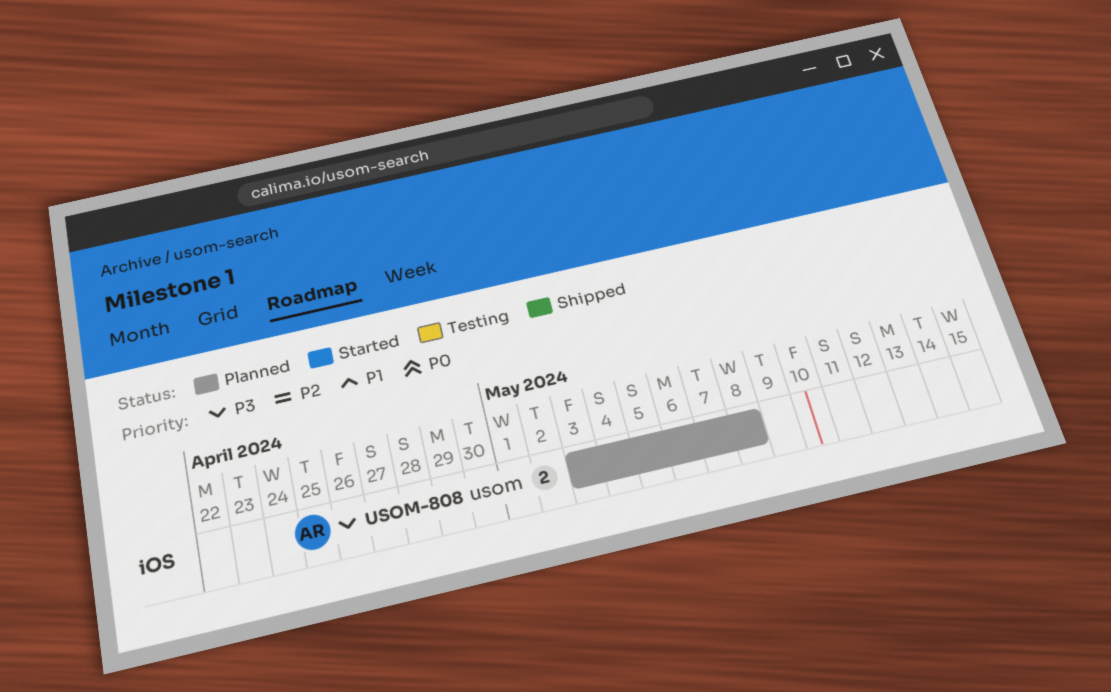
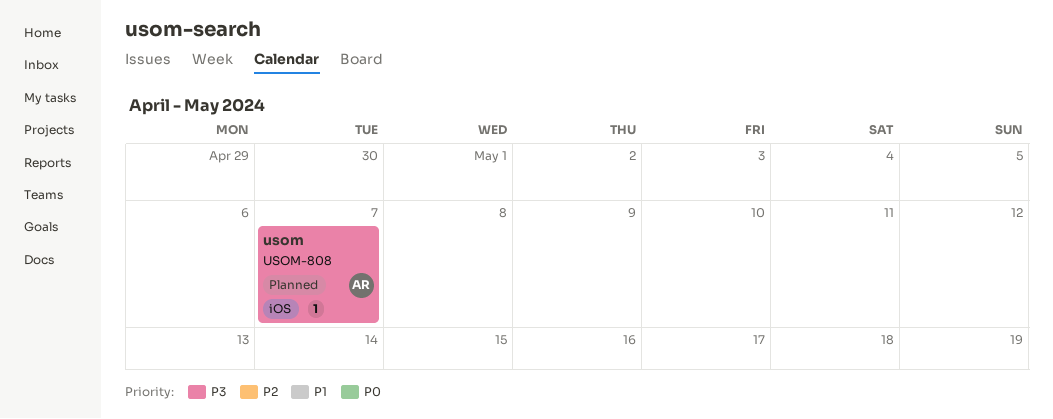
USOM-808, estimate: 2 -> 1
USOM-808, due: May 8 -> May 7

